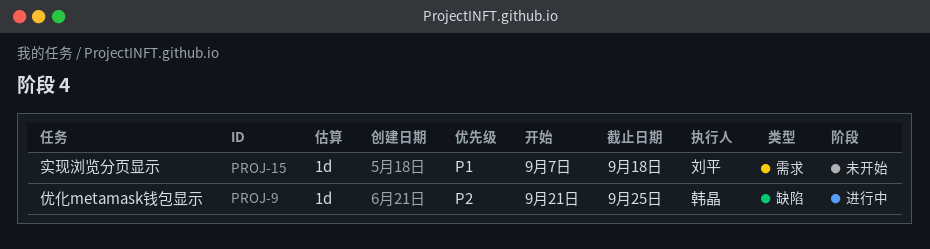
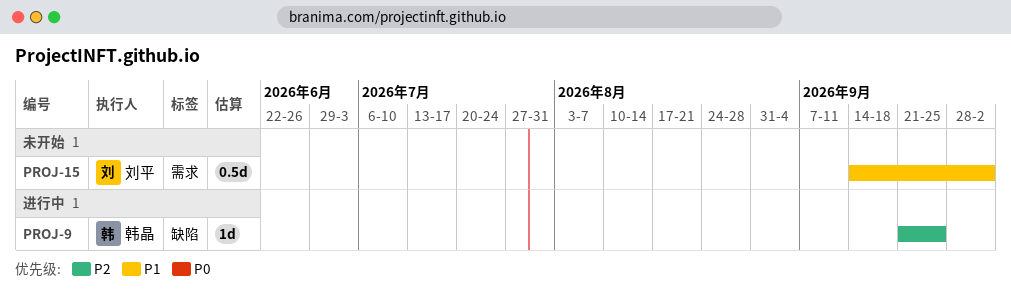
PROJ-15, estimate: 1d -> 0.5d
PROJ-15, start: Sep 7 -> Sep 14
PROJ-15, due: Sep 18 -> Oct 2

